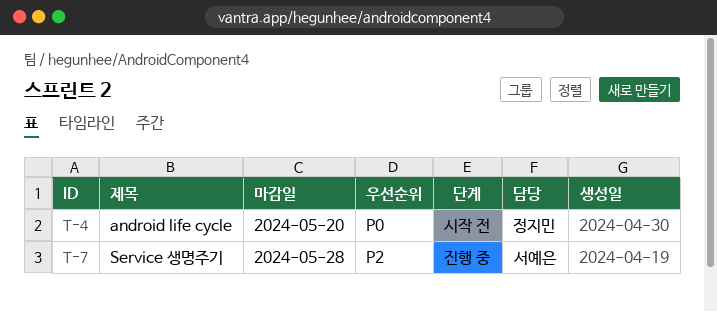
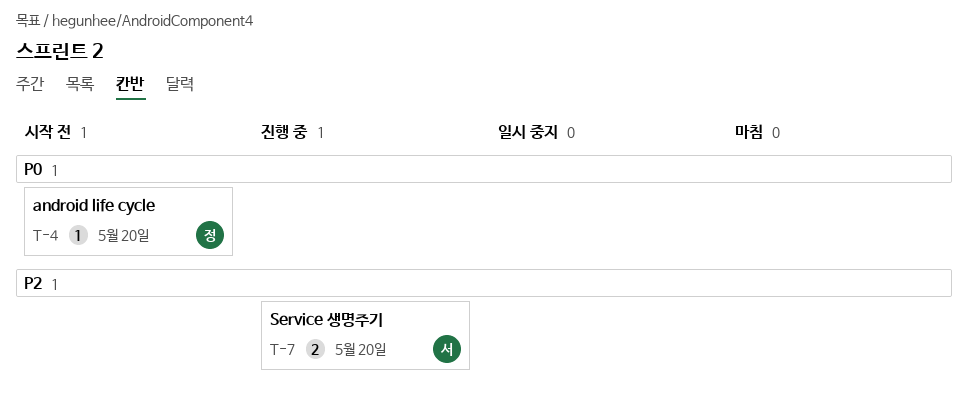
T-7, due: May 28 -> May 20

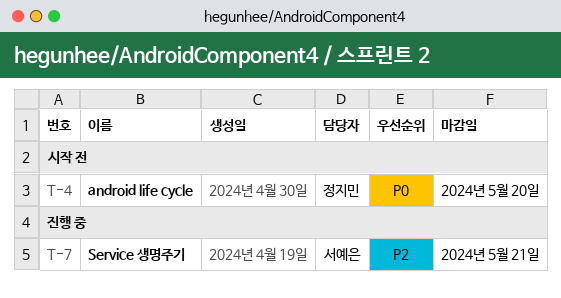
T-7, due: May 20 -> May 21

